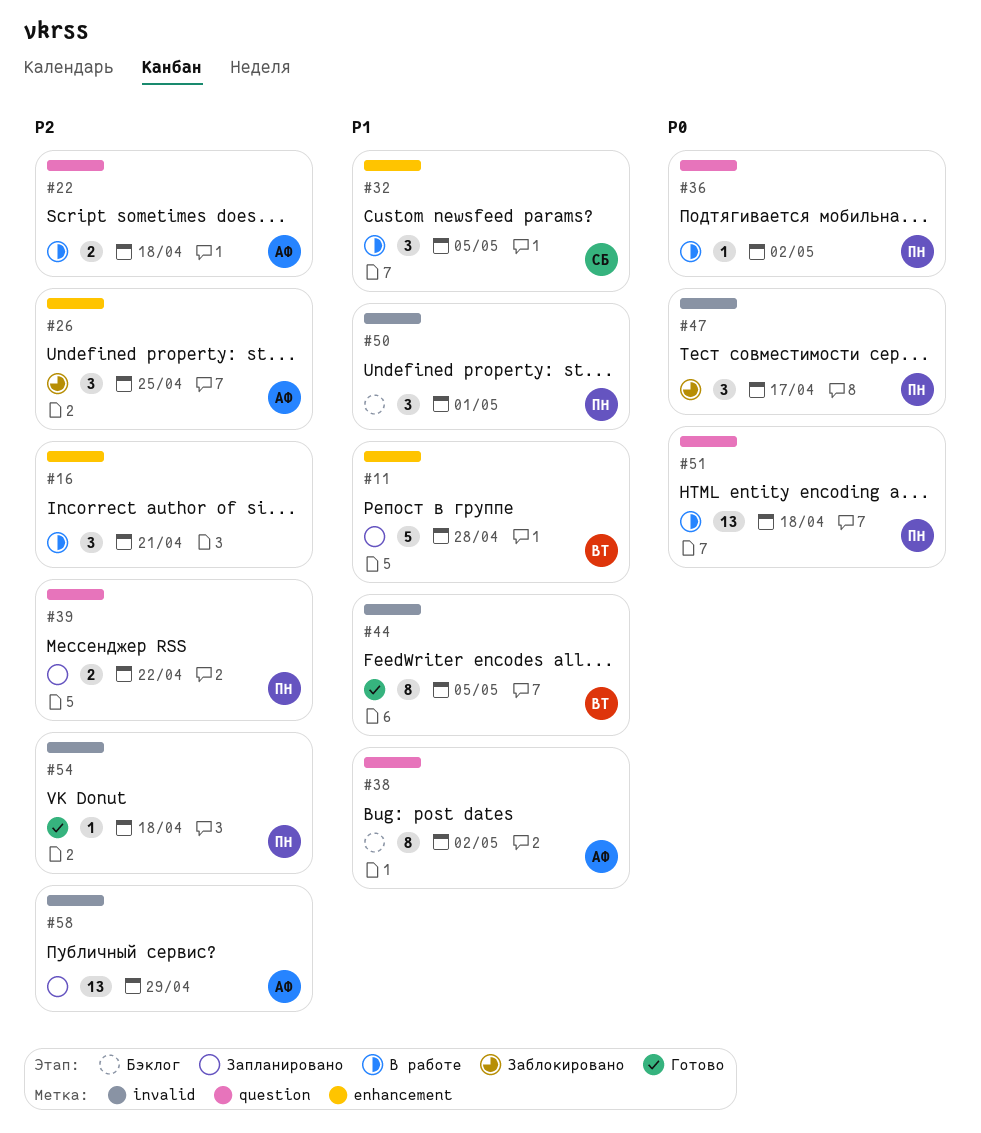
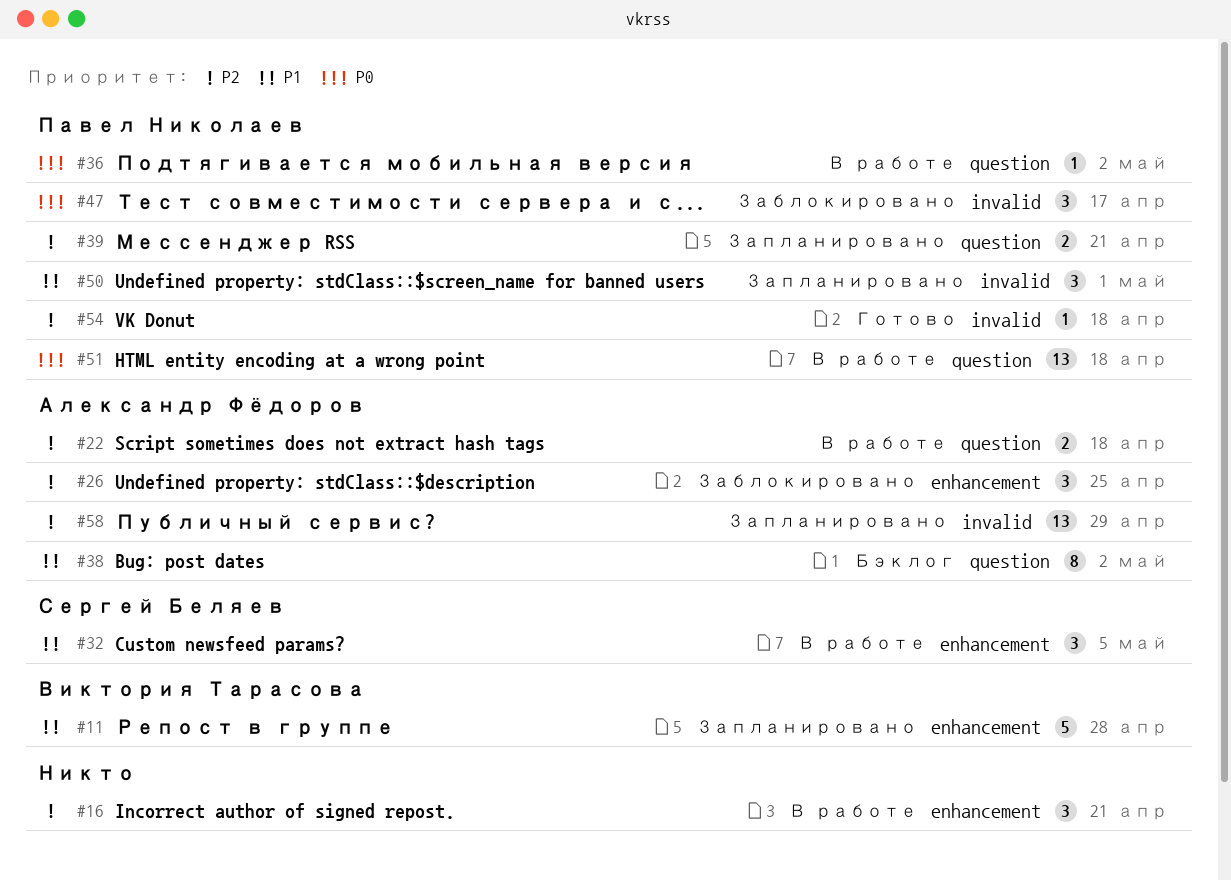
#39, due: Apr 22 -> Apr 21
#44: present -> none
#50, status: Бэклог -> Запланировано

